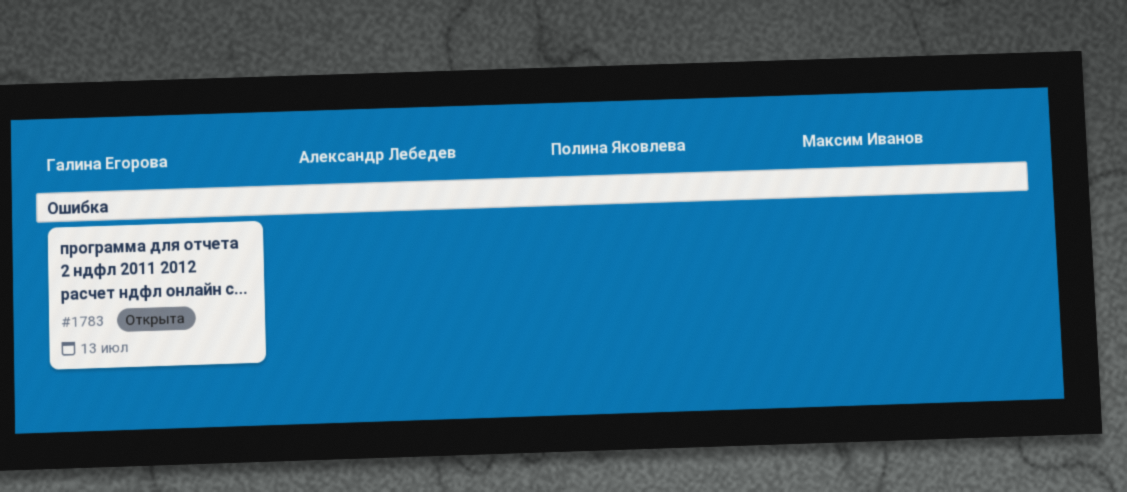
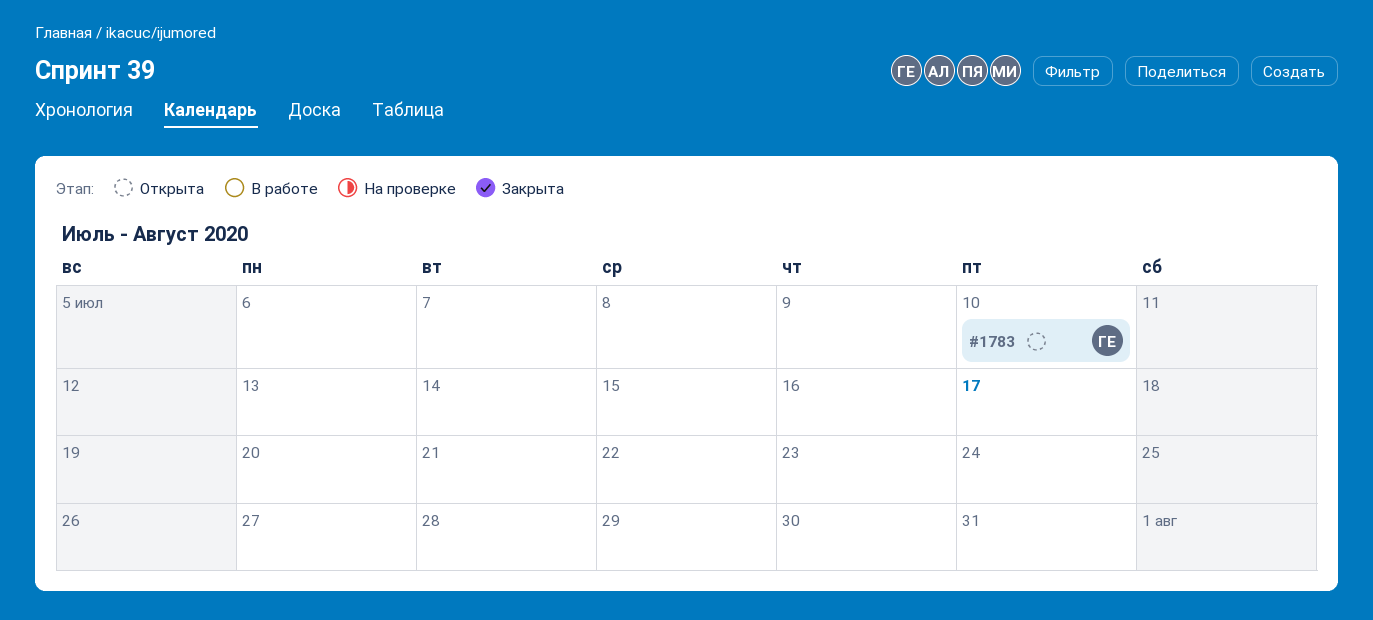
#1783, due: Jul 13 -> Jul 10

